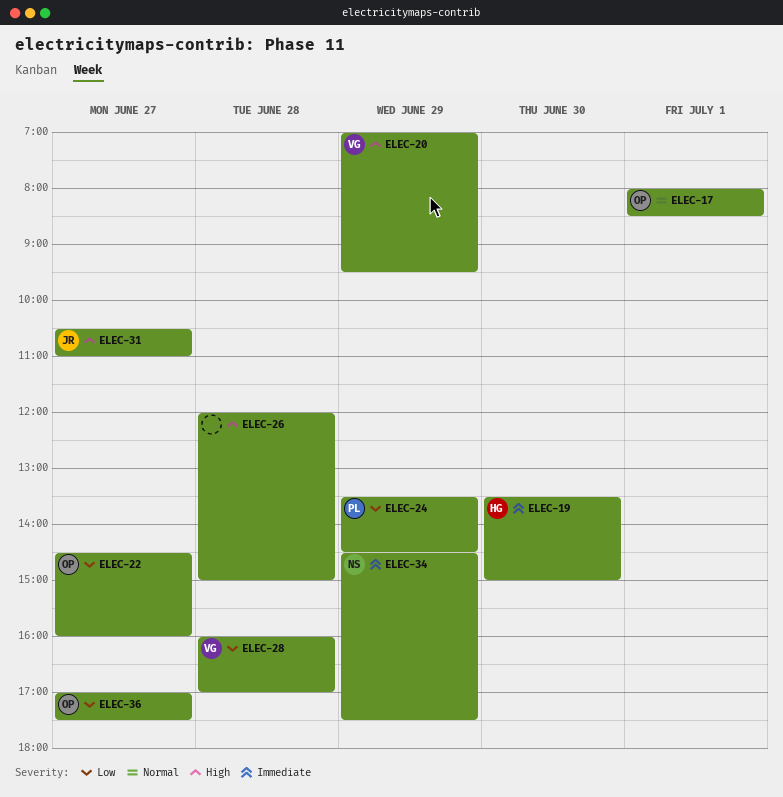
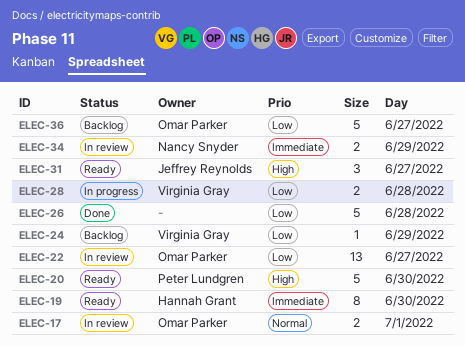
ELEC-20, owner: Virginia Gray -> Peter Lundgren
ELEC-20, day: Jun 29 -> Jun 30
ELEC-24, owner: Peter Lundgren -> Virginia Gray
ELEC-26, priority: High -> Low

